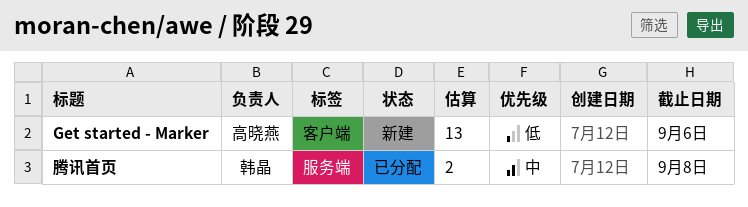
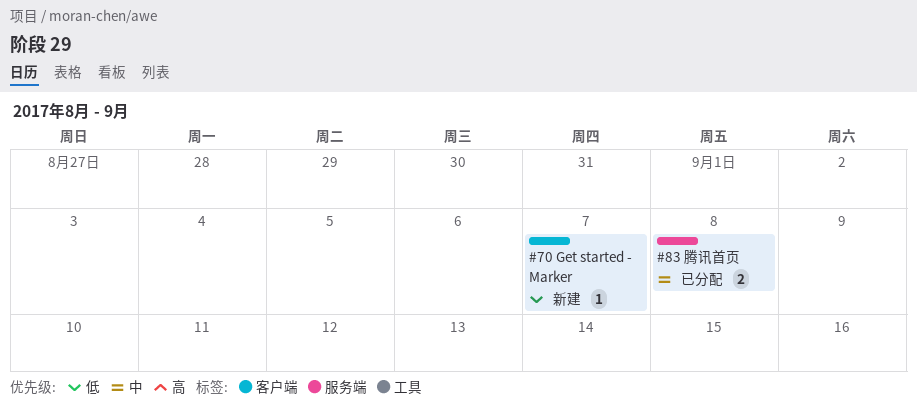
Get started - Marker, estimate: 13 -> 1
Get started - Marker, due: Sep 6 -> Sep 7

